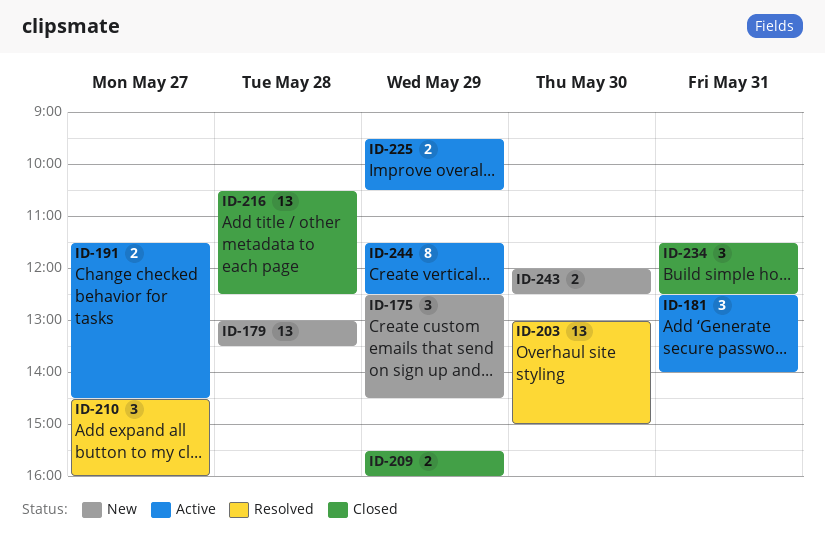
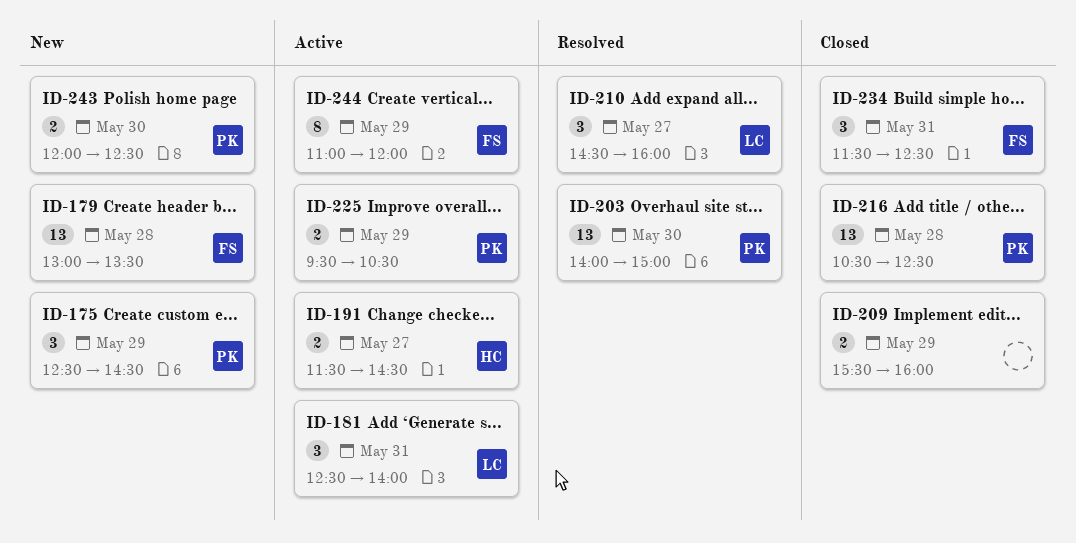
ID-203, begins: 13:00 -> 14:00
ID-244, begins: 11:30 -> 11:00
ID-244, ends: 12:30 -> 12:00

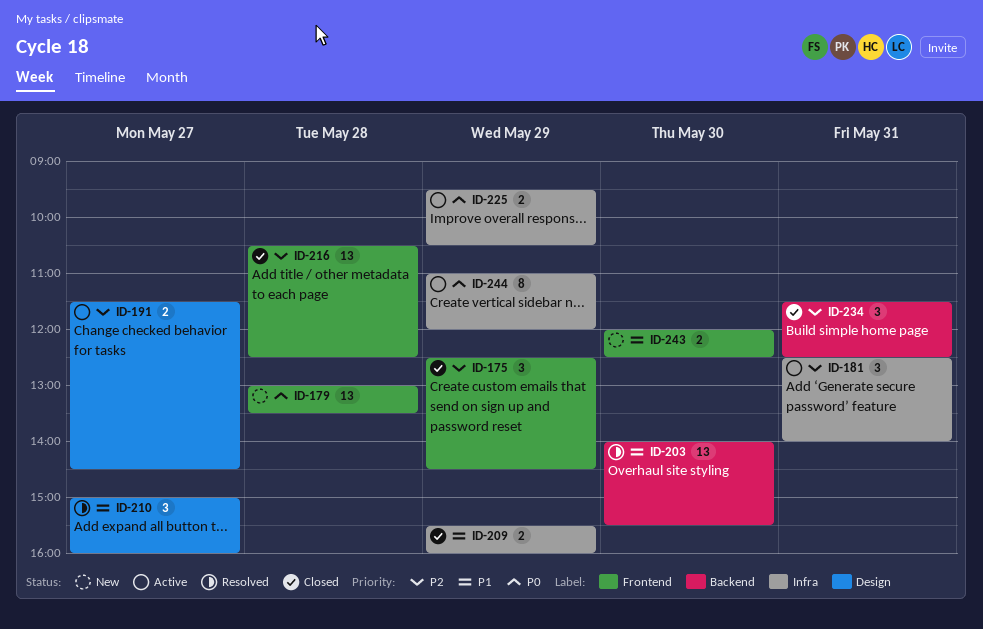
ID-175, status: New -> Closed
ID-203, ends: 15:00 -> 15:30
ID-210, begins: 14:30 -> 15:00

